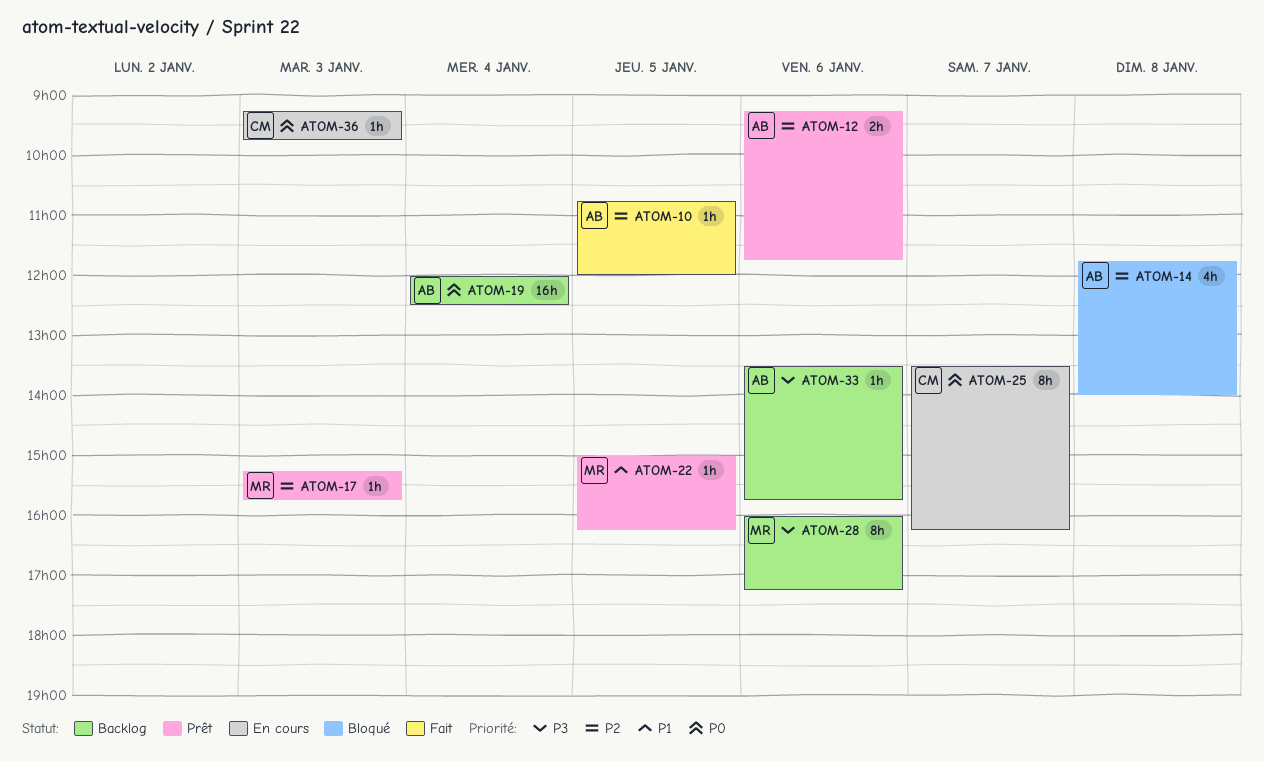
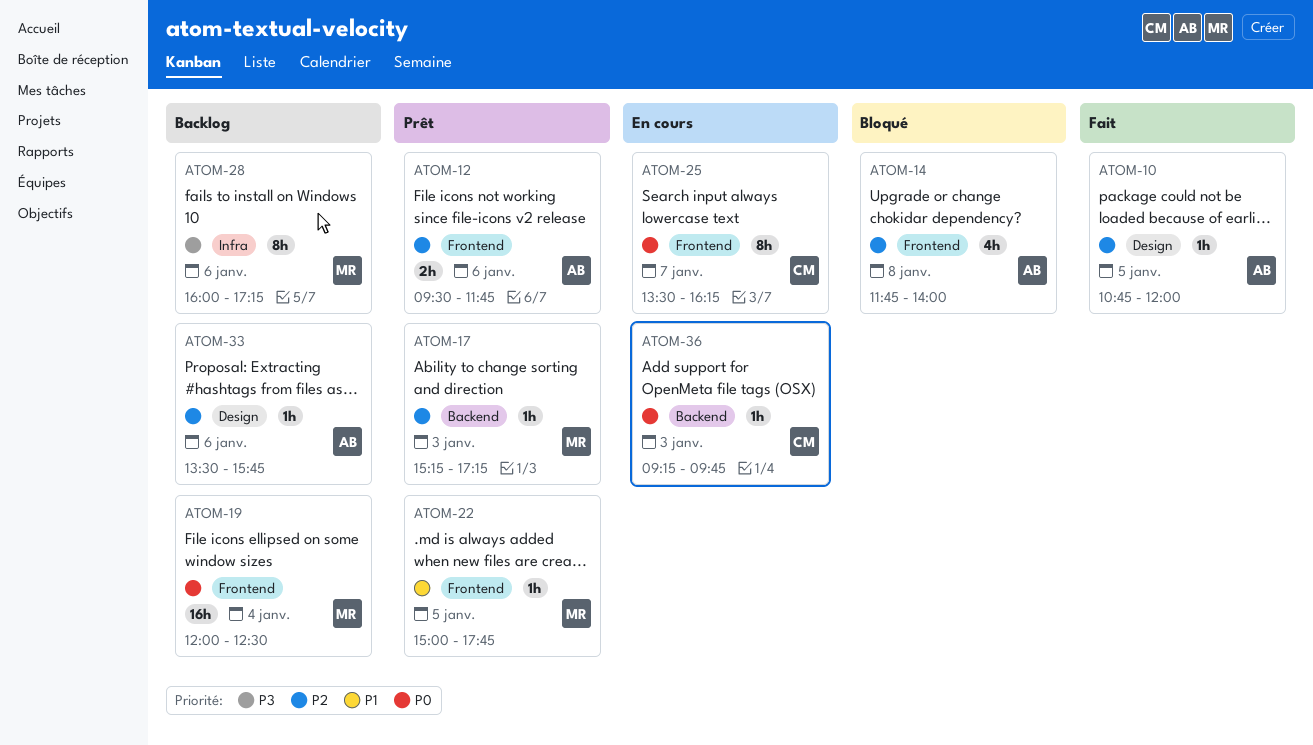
ATOM-12, begins: 09:15 -> 09:30
ATOM-17, ends: 15:45 -> 17:15
ATOM-19, owner: AB -> MR
ATOM-22, ends: 16:15 -> 17:45
ATOM-33, priority: P3 -> P2

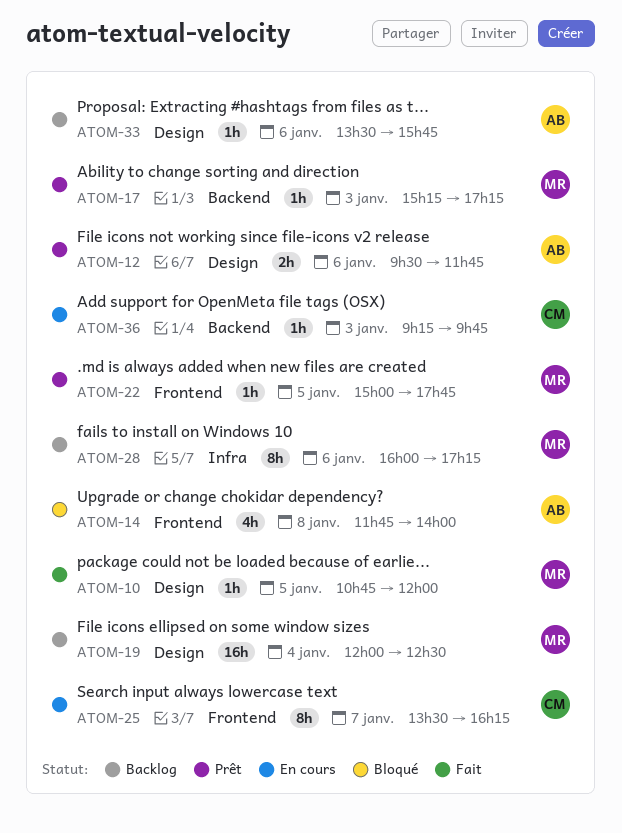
ATOM-10, owner: AB -> MR
ATOM-12, label: Frontend -> Design
ATOM-19, label: Frontend -> Design

